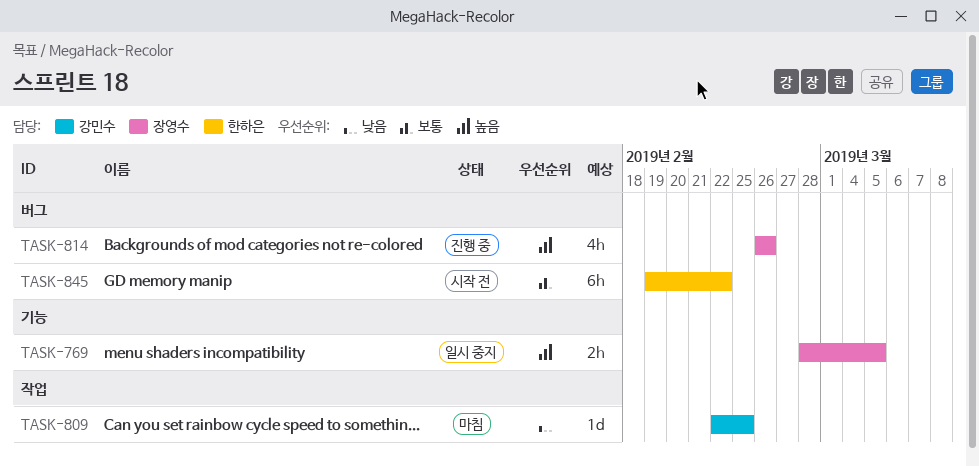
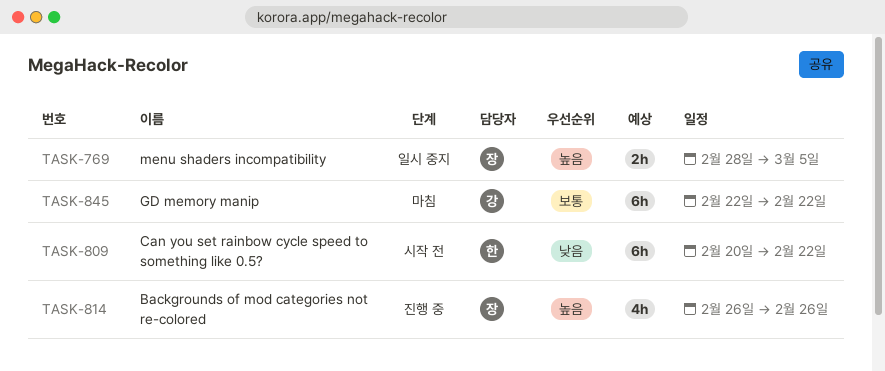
TASK-809, status: 마침 -> 시작 전
TASK-809, owner: 강민수 -> 한하은
TASK-809, estimate: 1d -> 6h
TASK-809, start: Feb 22 -> Feb 20
TASK-809, due: Feb 25 -> Feb 22
TASK-845, status: 시작 전 -> 마침
TASK-845, owner: 한하은 -> 강민수
TASK-845, start: Feb 19 -> Feb 22

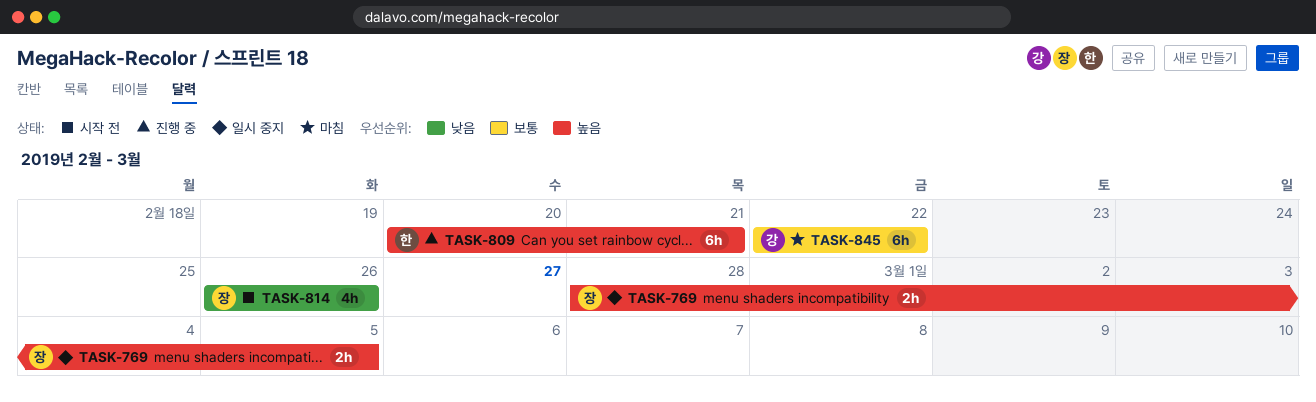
TASK-809, status: 시작 전 -> 진행 중
TASK-809, priority: 낮음 -> 높음
TASK-809, due: Feb 22 -> Feb 21
TASK-814, status: 진행 중 -> 시작 전
TASK-814, priority: 높음 -> 낮음

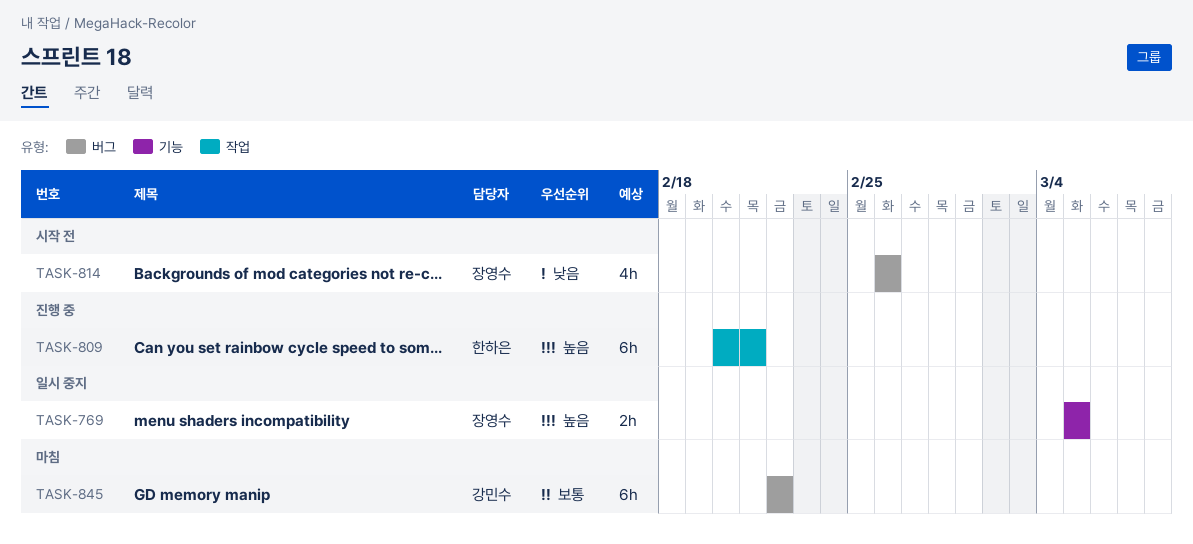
TASK-769, start: Feb 28 -> Mar 5

